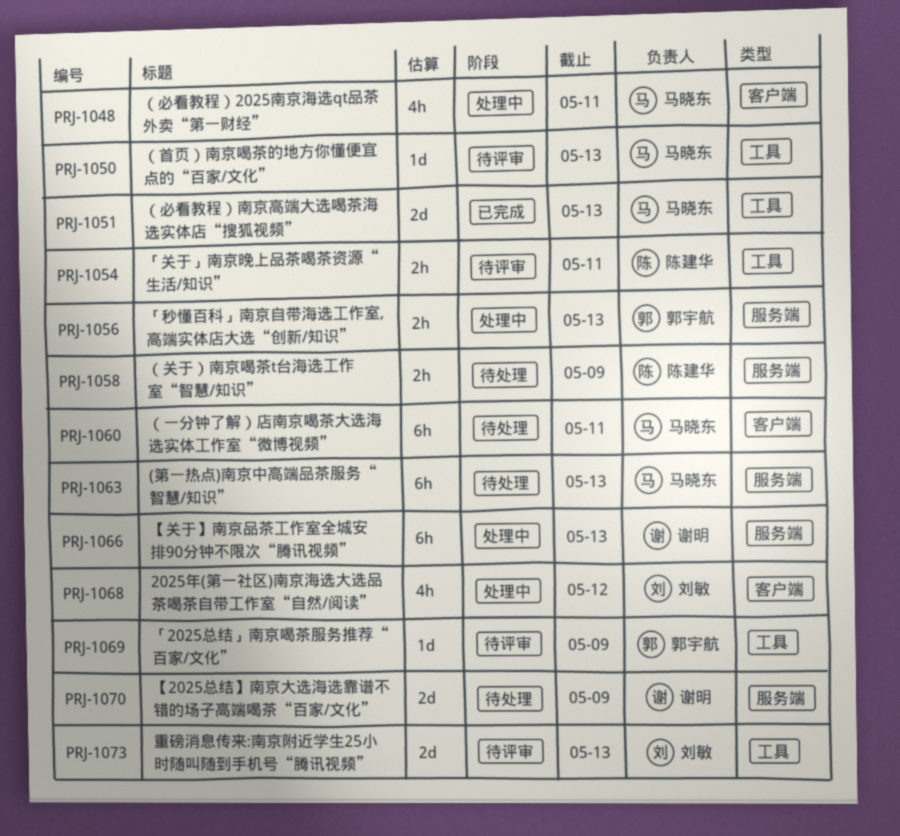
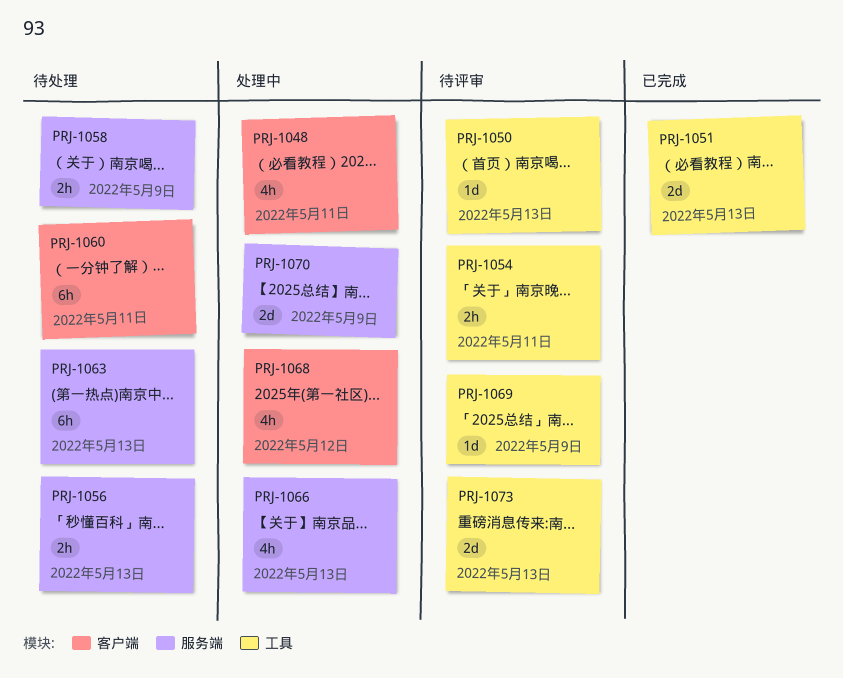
PRJ-1056, status: 处理中 -> 待处理
PRJ-1066, estimate: 6h -> 4h
PRJ-1070, status: 待处理 -> 处理中

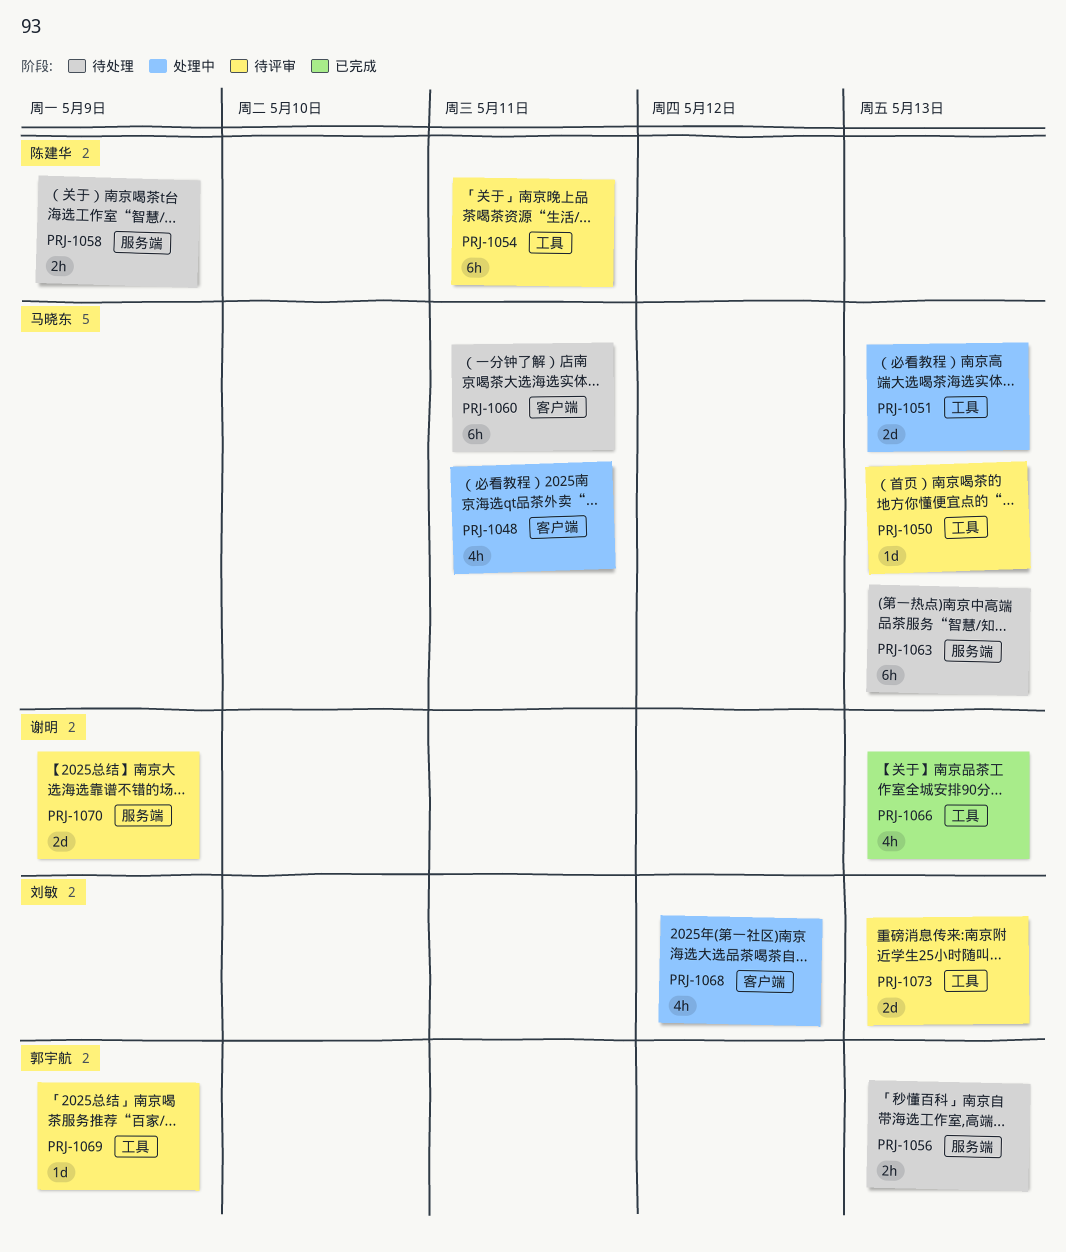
PRJ-1051, status: 已完成 -> 处理中
PRJ-1054, estimate: 2h -> 6h
PRJ-1066, status: 处理中 -> 已完成
PRJ-1066, label: 服务端 -> 工具
PRJ-1070, status: 处理中 -> 待评审

